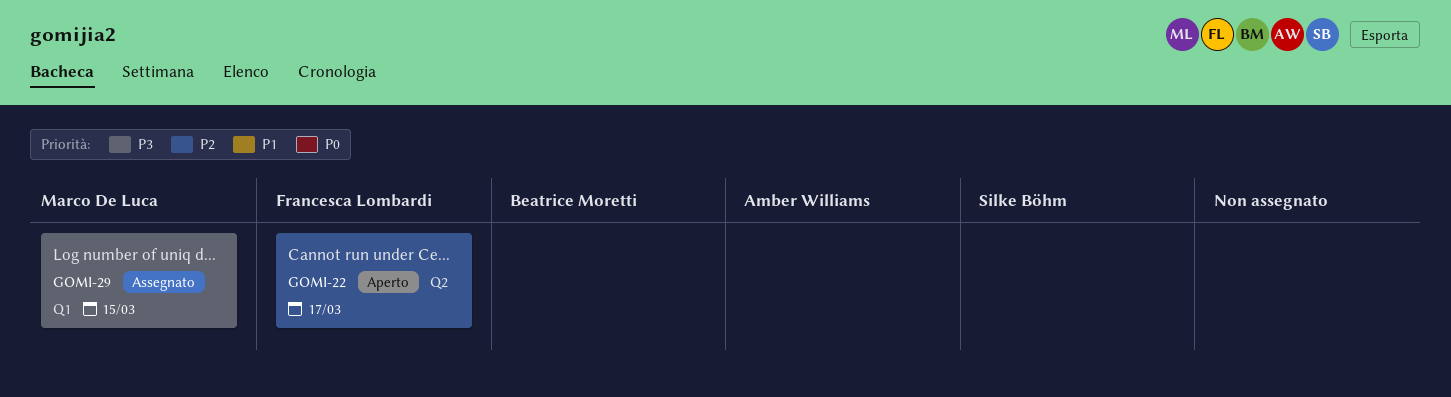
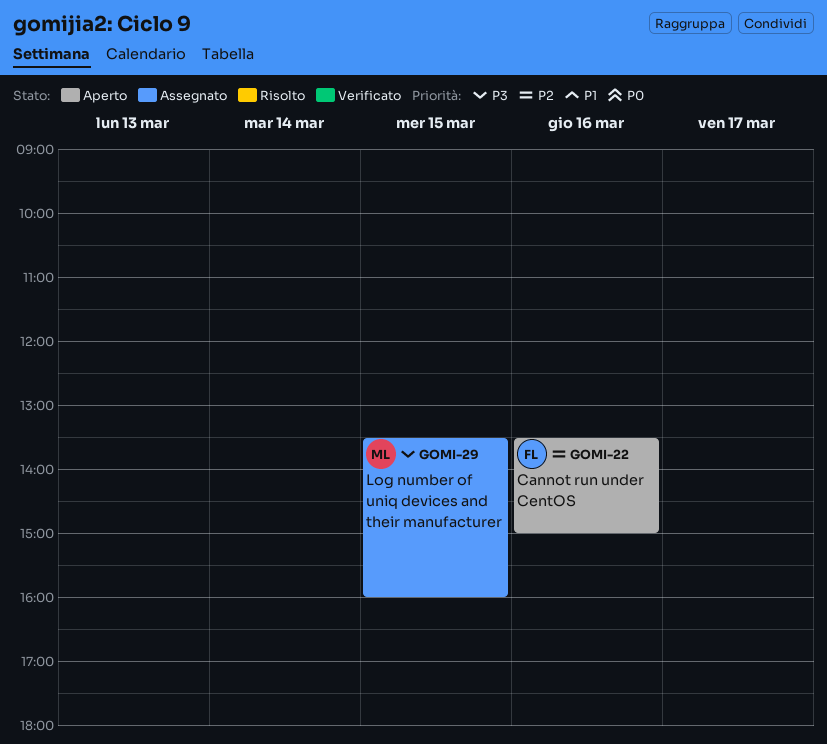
GOMI-22, day: Mar 17 -> Mar 16

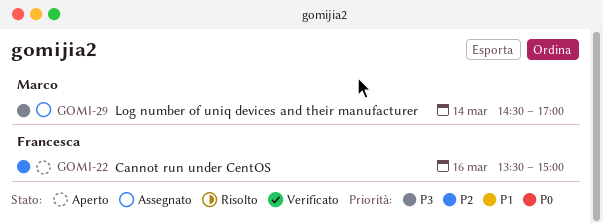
GOMI-29, day: Mar 15 -> Mar 14
GOMI-29, begins: 13:30 -> 14:30
GOMI-29, ends: 16:00 -> 17:00

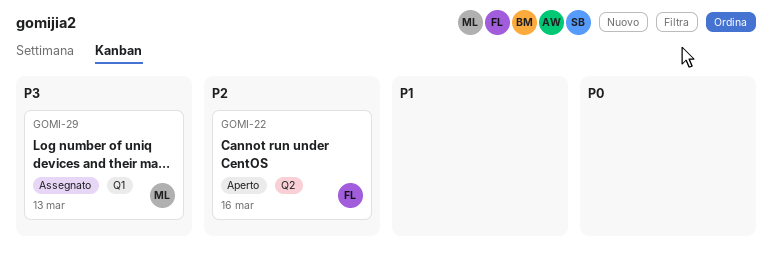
GOMI-29, day: Mar 14 -> Mar 13

